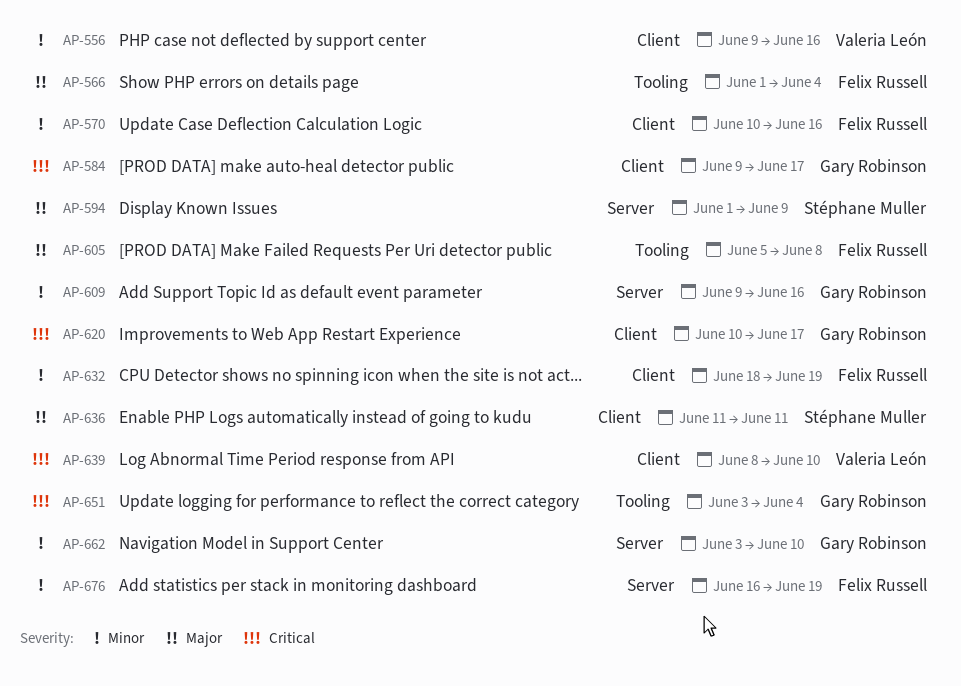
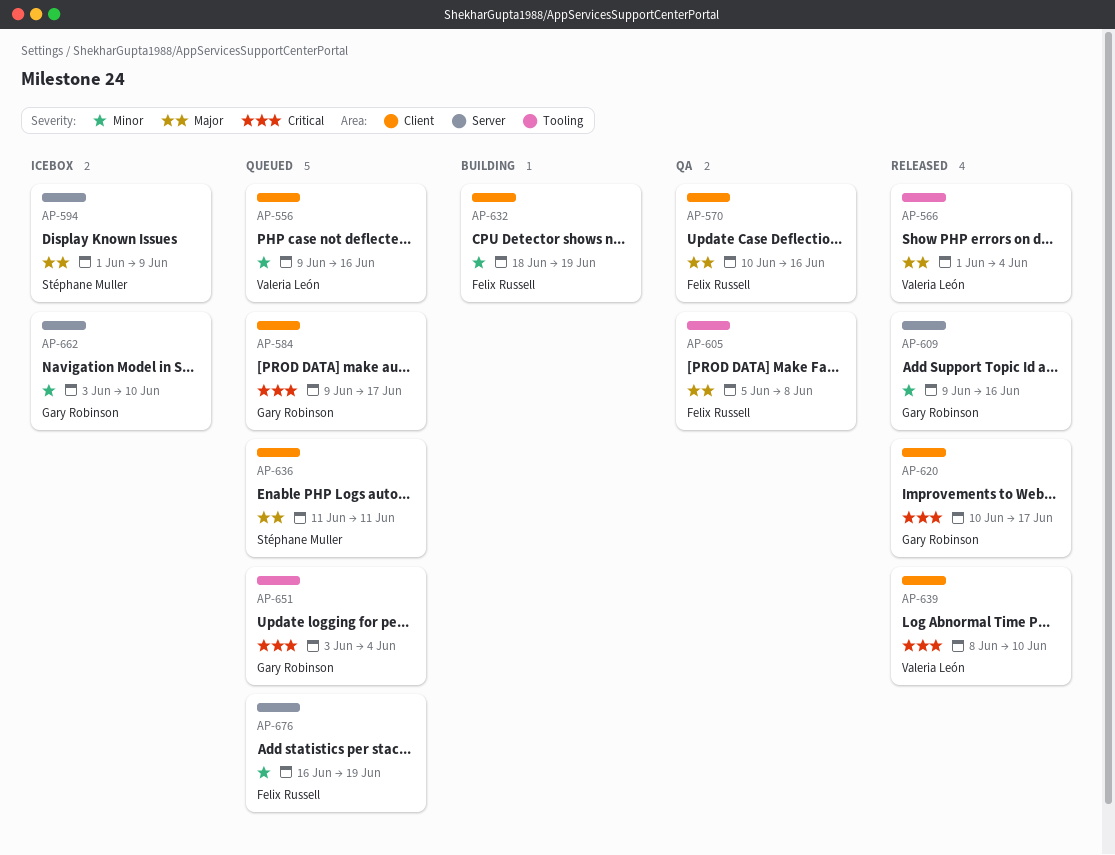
AP-566, owner: Felix Russell -> Valeria León
AP-570, priority: Minor -> Major

